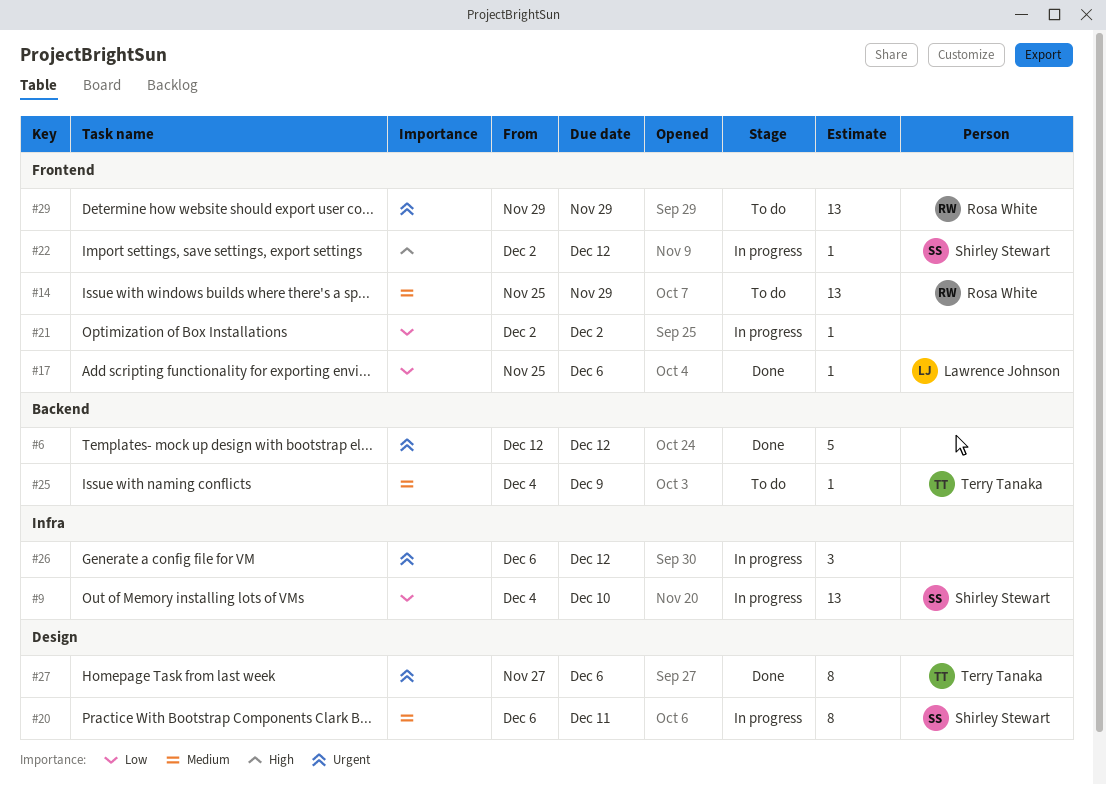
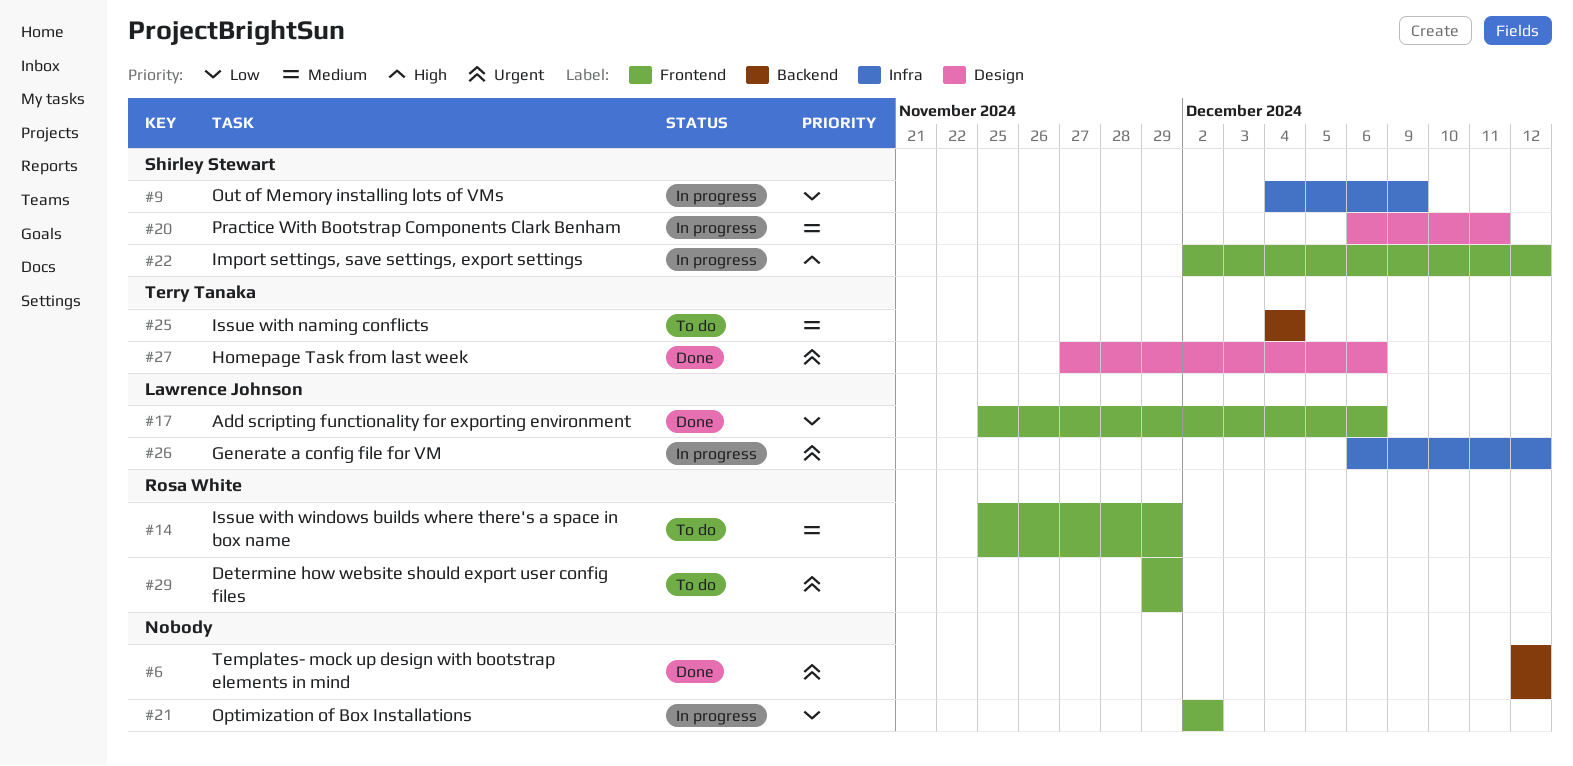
#9, due: Dec 10 -> Dec 9
#25, due: Dec 9 -> Dec 4
#26, owner: none -> Lawrence Johnson

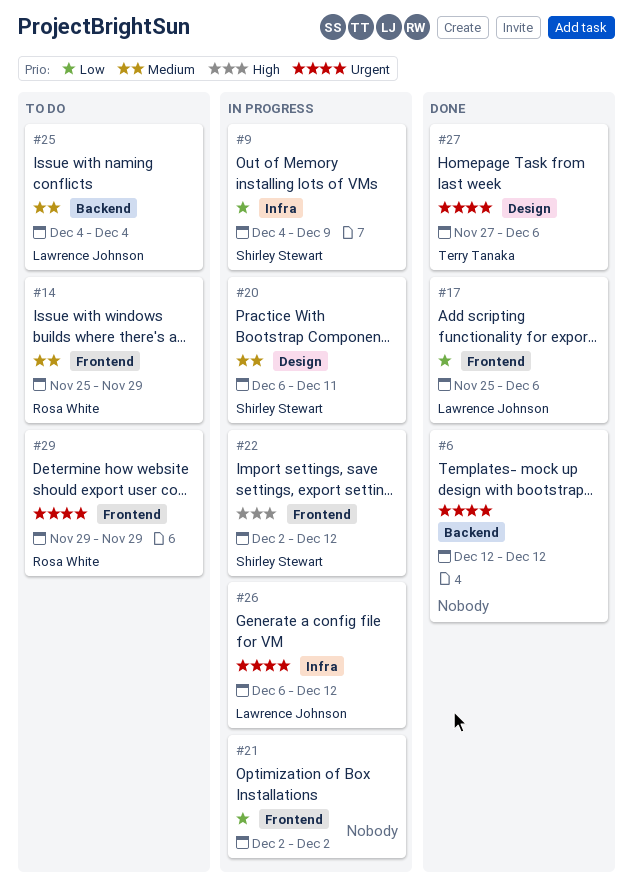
#25, owner: Terry Tanaka -> Lawrence Johnson

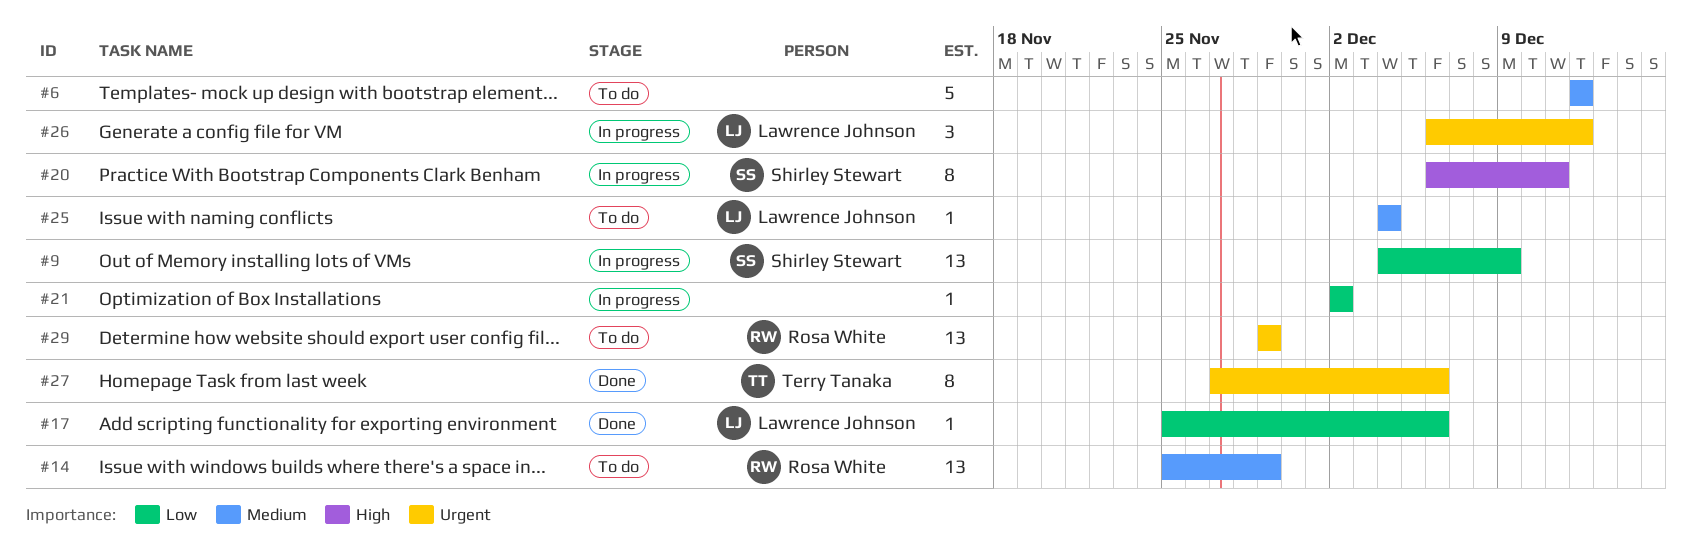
#6, status: Done -> To do
#6, priority: Urgent -> Medium
#20, priority: Medium -> High
#22: present -> none

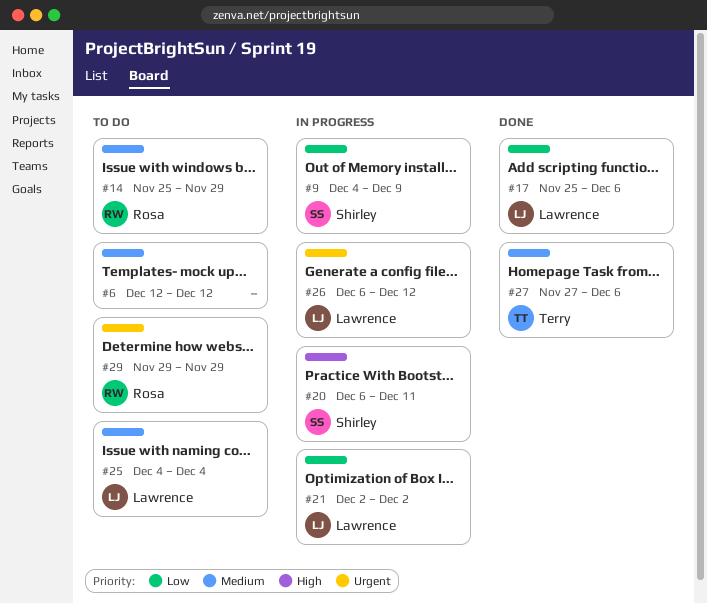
#21, owner: none -> Lawrence Johnson
#27, priority: Urgent -> Medium

